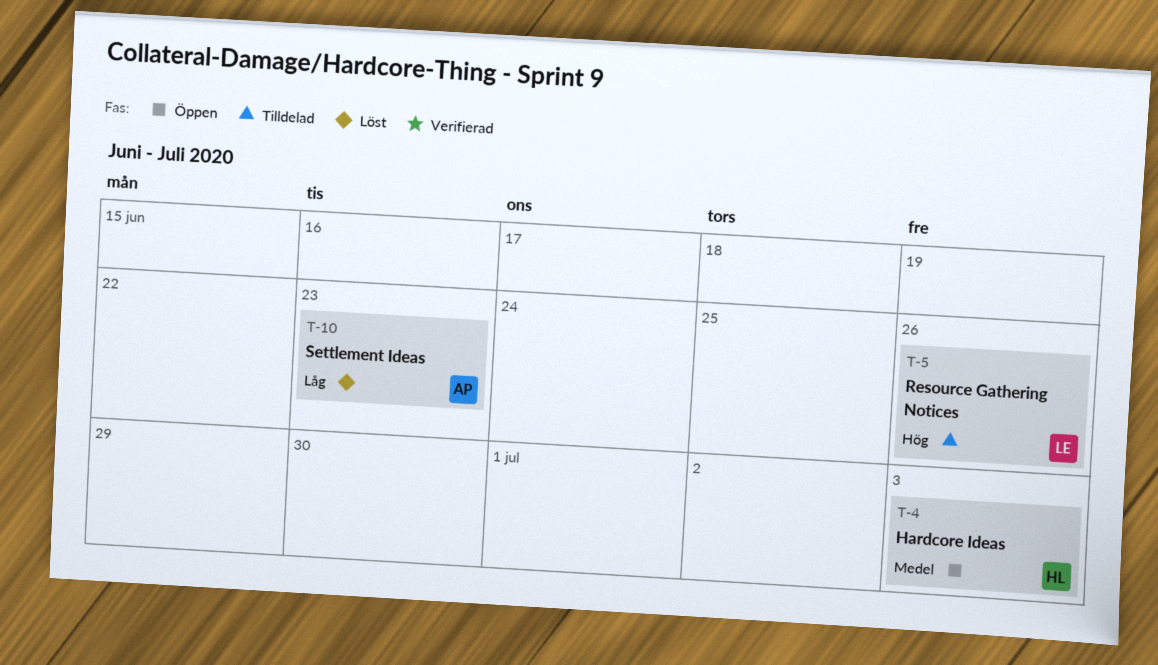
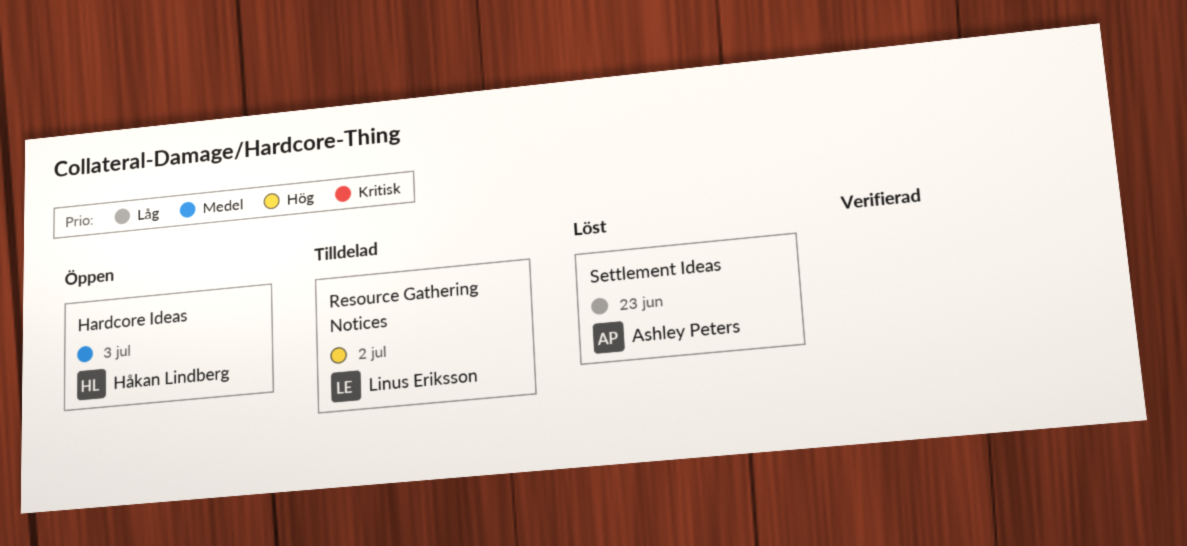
Resource Gathering Notices, due: Jun 26 -> Jul 2

